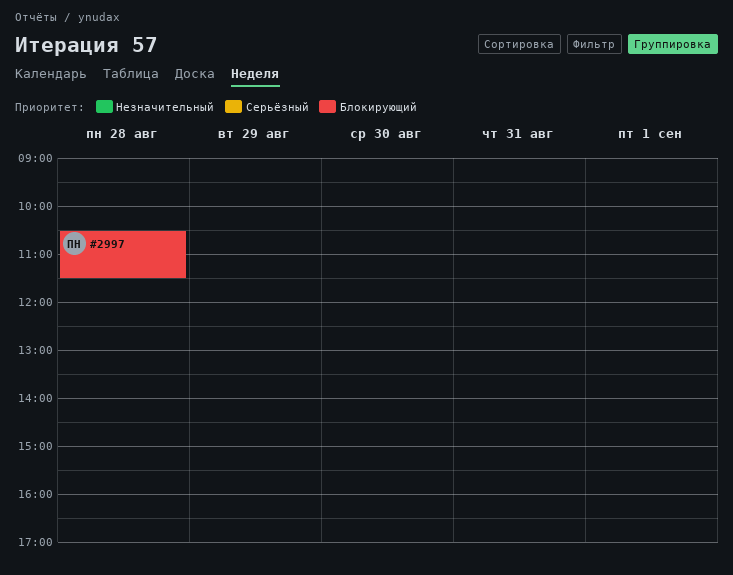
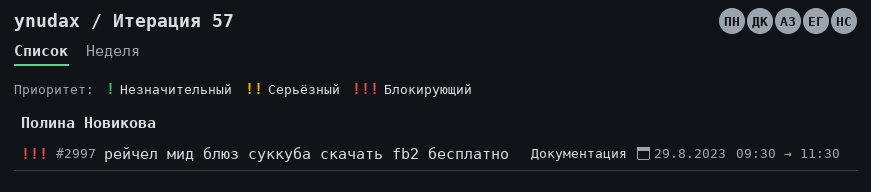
#2997, day: Aug 28 -> Aug 29
#2997, begins: 10:30 -> 09:30

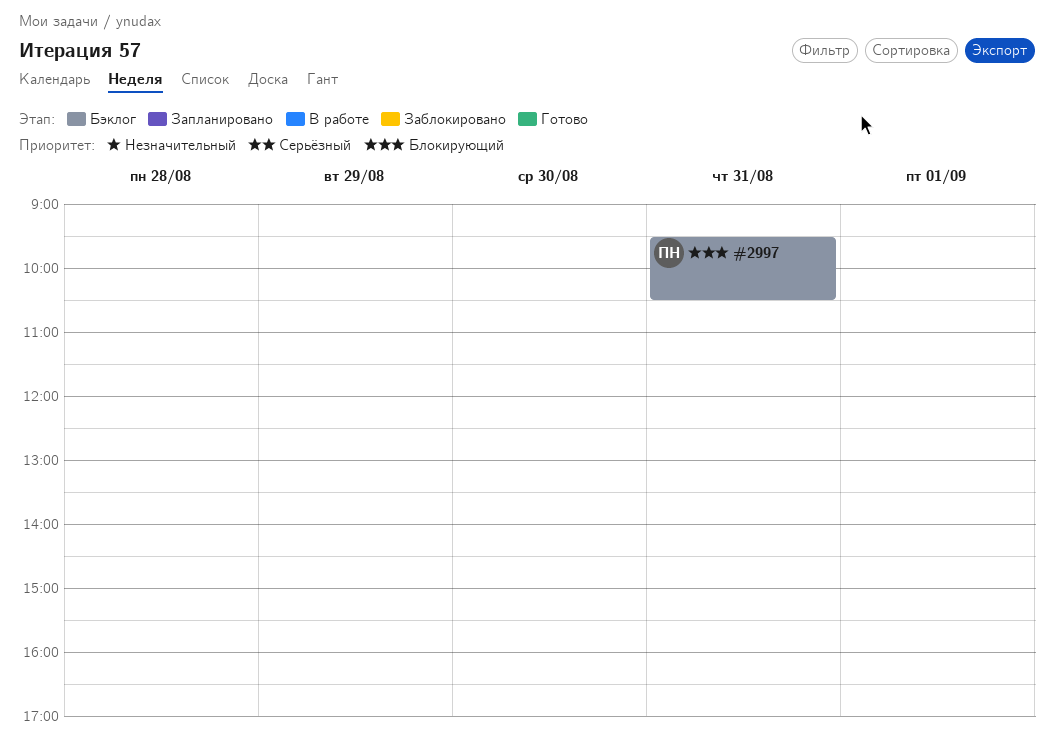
#2997, day: Aug 29 -> Aug 31
#2997, ends: 11:30 -> 10:30

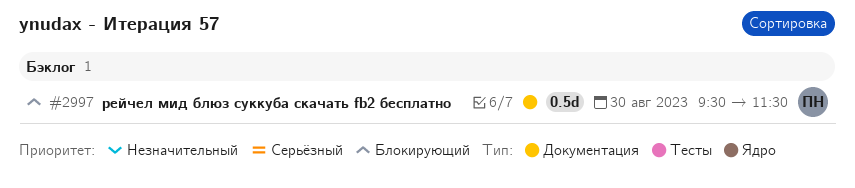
#2997, day: Aug 31 -> Aug 30
#2997, ends: 10:30 -> 11:30

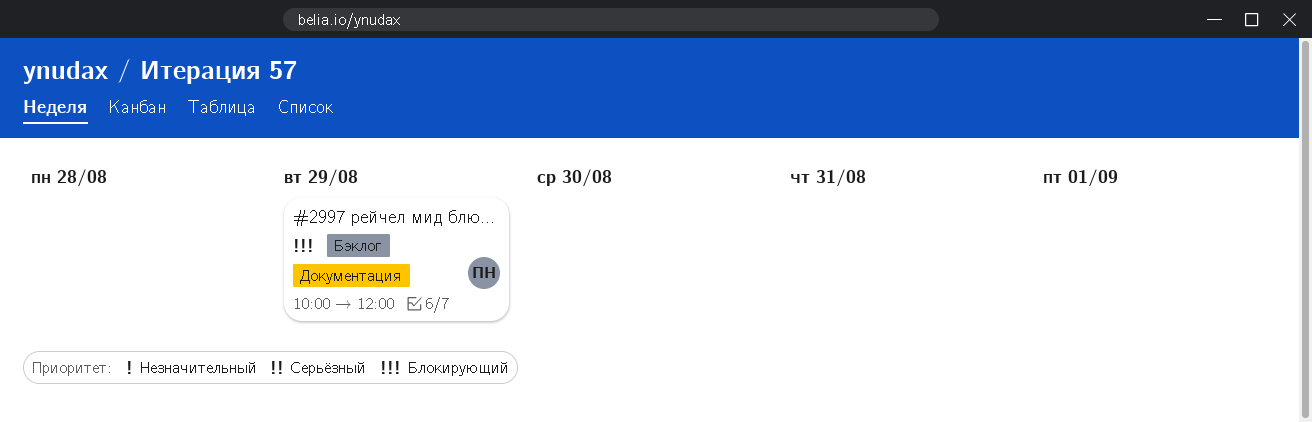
#2997, day: Aug 30 -> Aug 29
#2997, begins: 09:30 -> 10:00
#2997, ends: 11:30 -> 12:00

